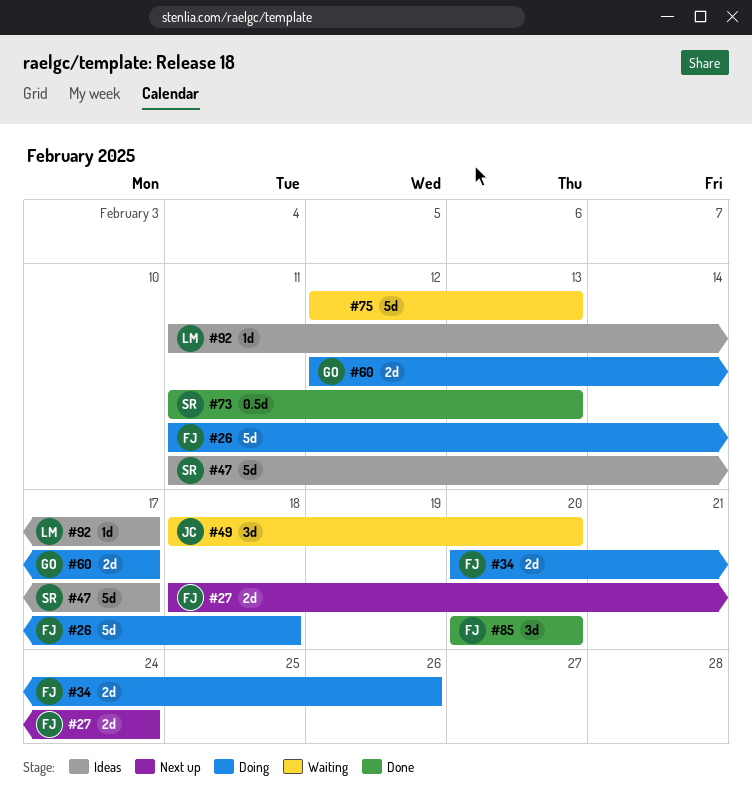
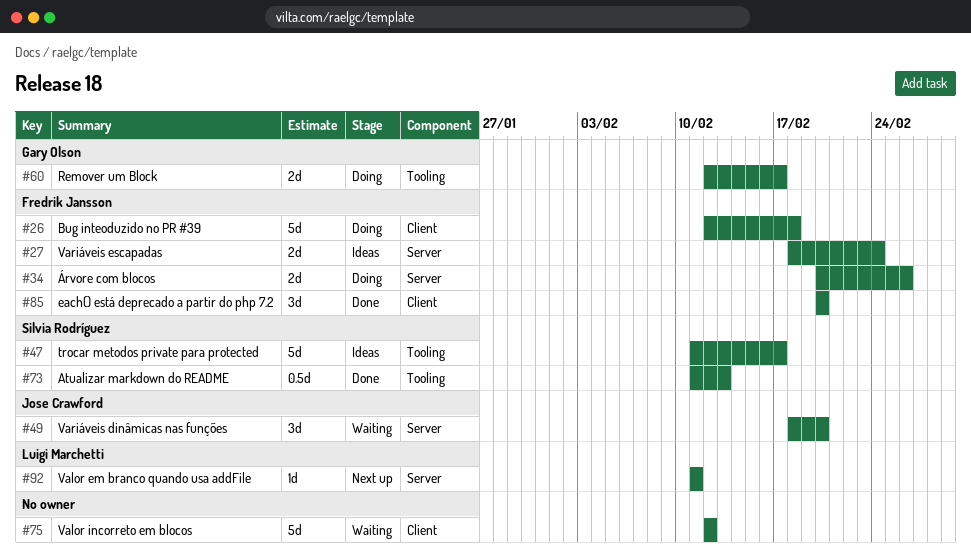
#26, start: Feb 11 -> Feb 12
#27, status: Next up -> Ideas
#75, due: Feb 13 -> Feb 12
#92, status: Ideas -> Next up
#92, due: Feb 17 -> Feb 11

